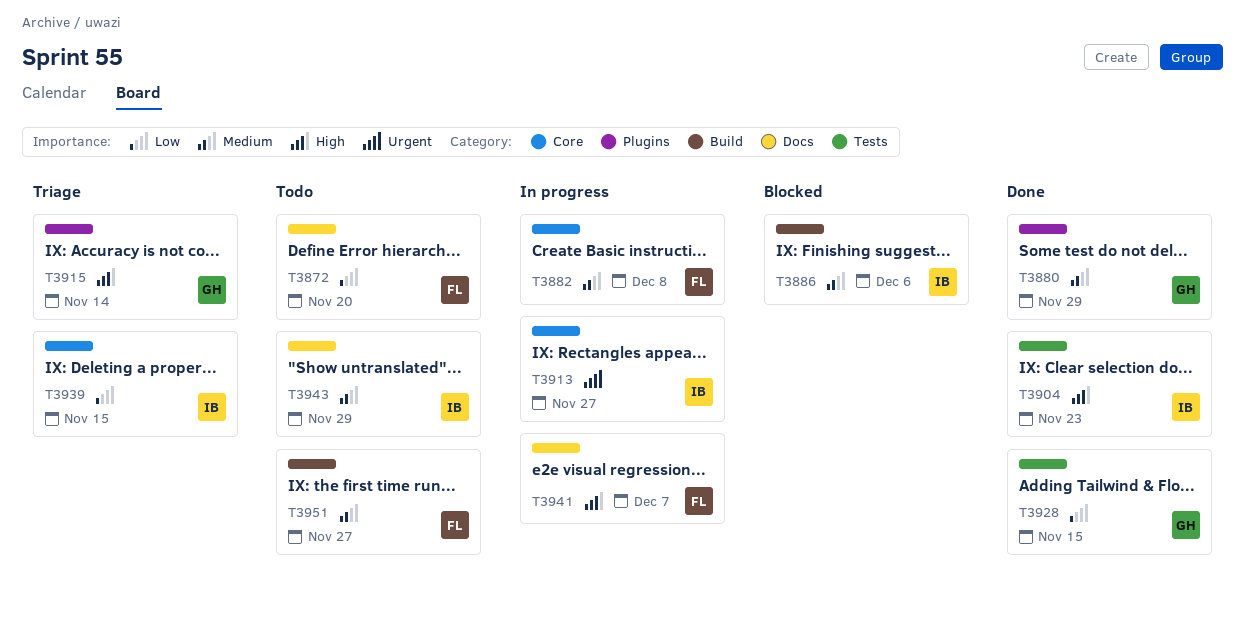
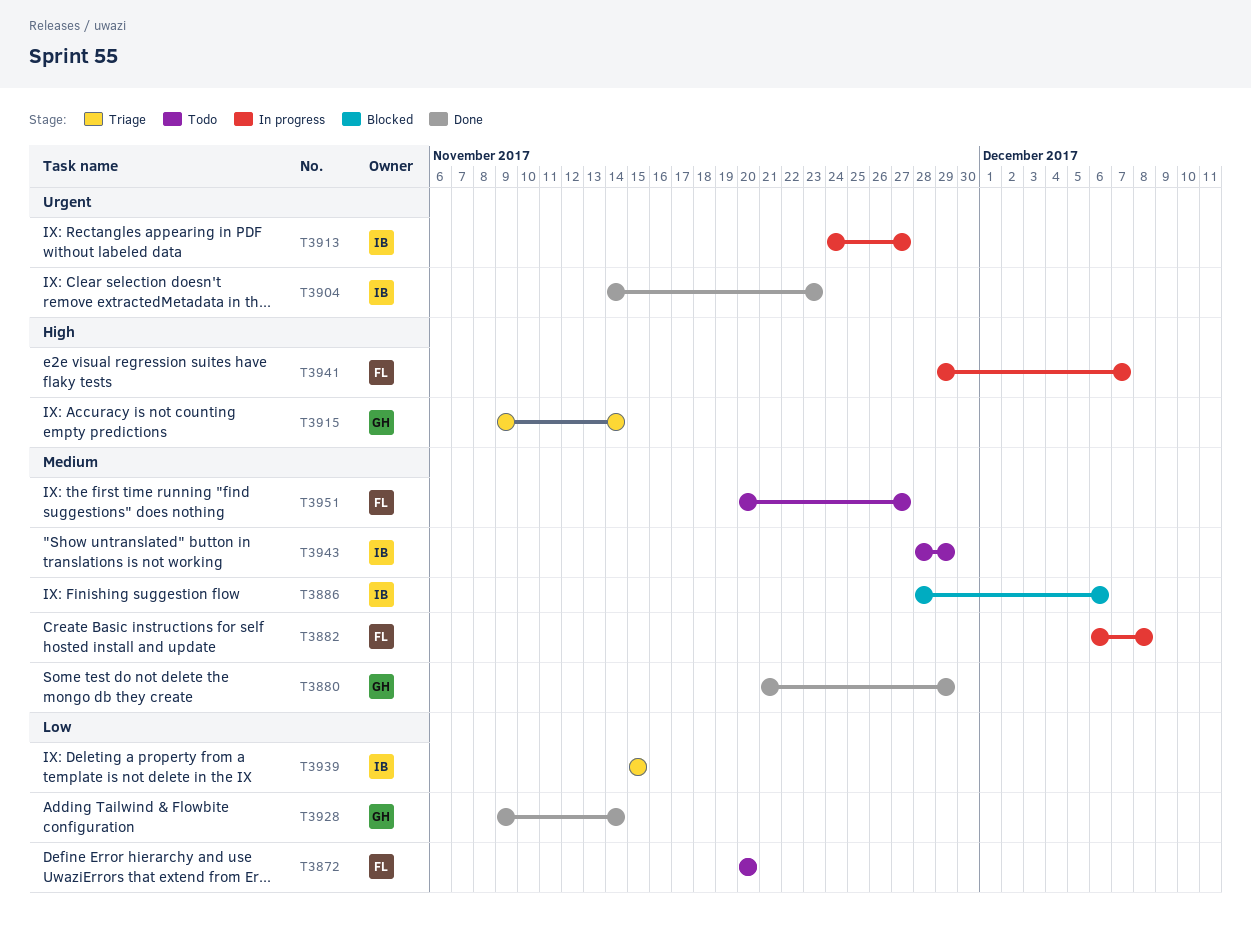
T3904, priority: High -> Urgent
T3928, due: Nov 15 -> Nov 14

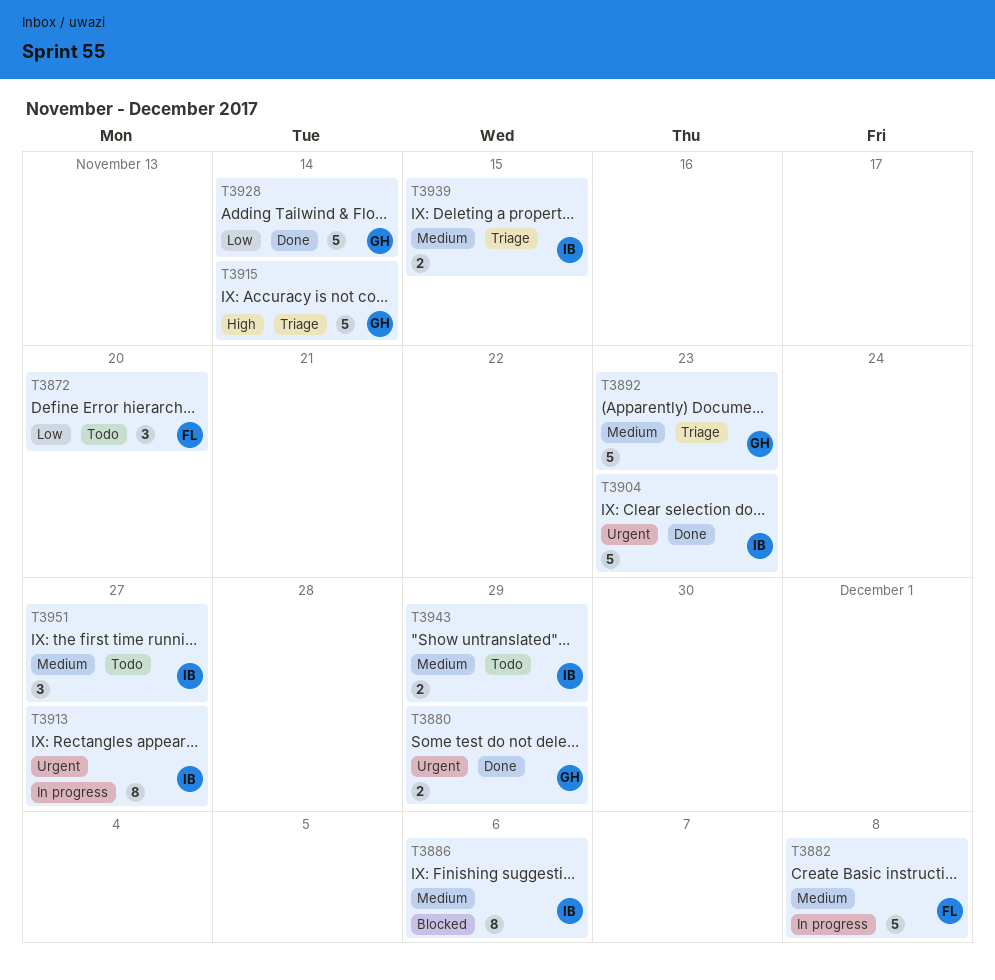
T3880, priority: Medium -> Urgent
T3892: none -> present
T3939, priority: Low -> Medium
T3941: present -> none
T3951, owner: FL -> IB

